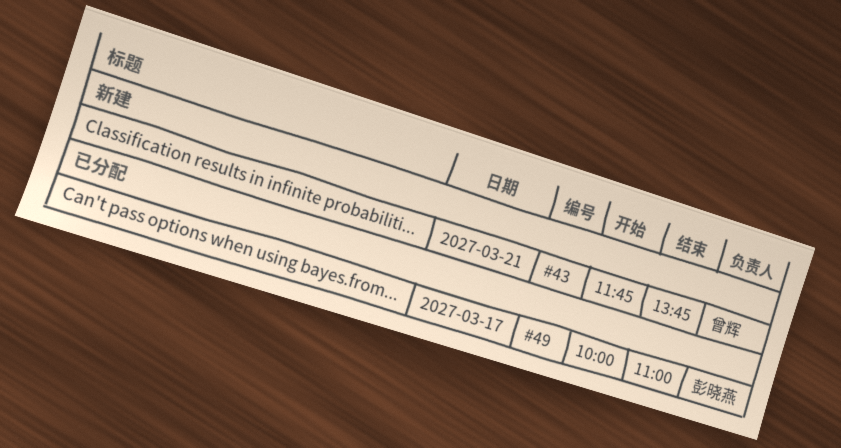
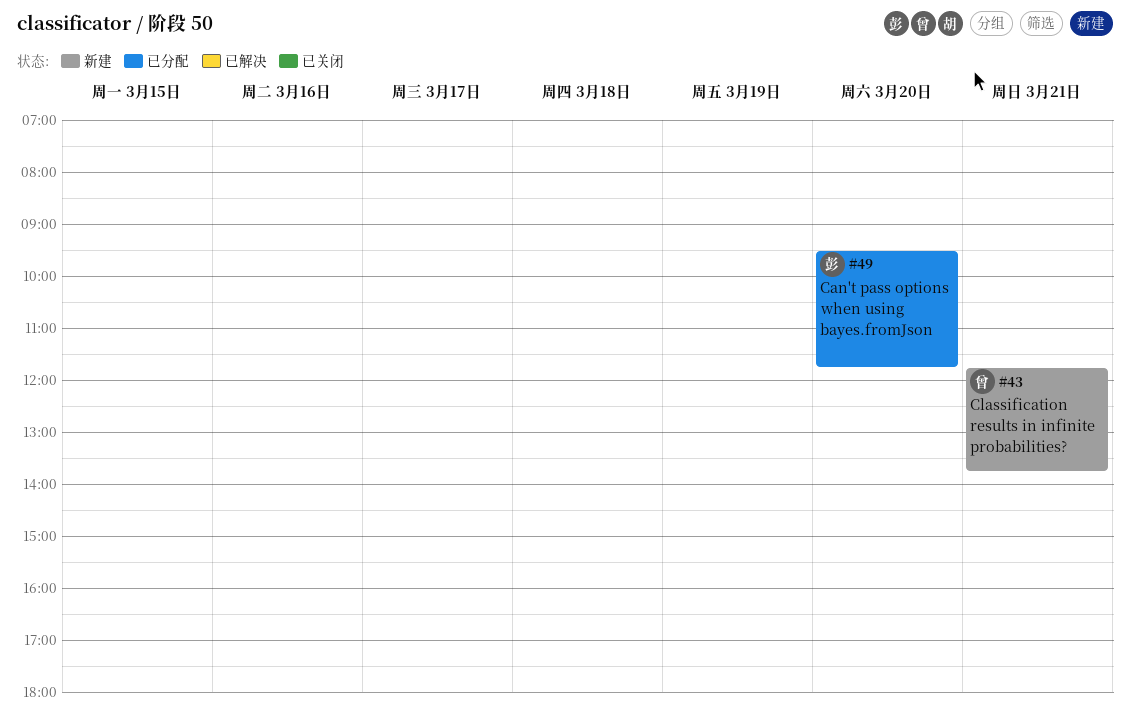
#49, day: Mar 17 -> Mar 20
#49, begins: 10:00 -> 09:30
#49, ends: 11:00 -> 11:45

